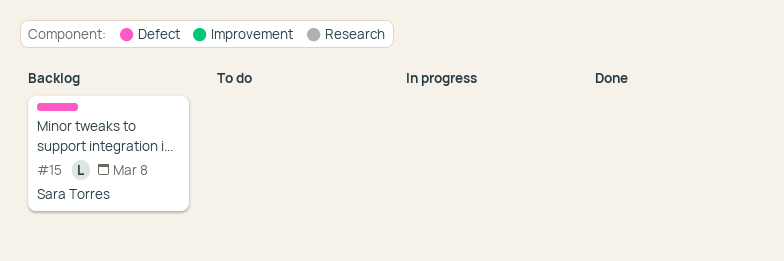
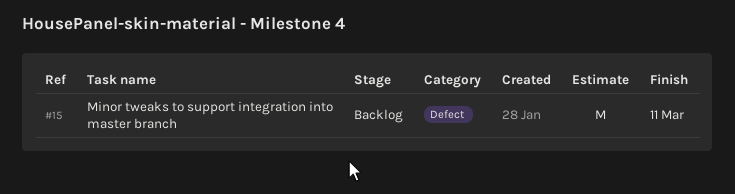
#15, estimate: L -> M
#15, due: Mar 8 -> Mar 11

